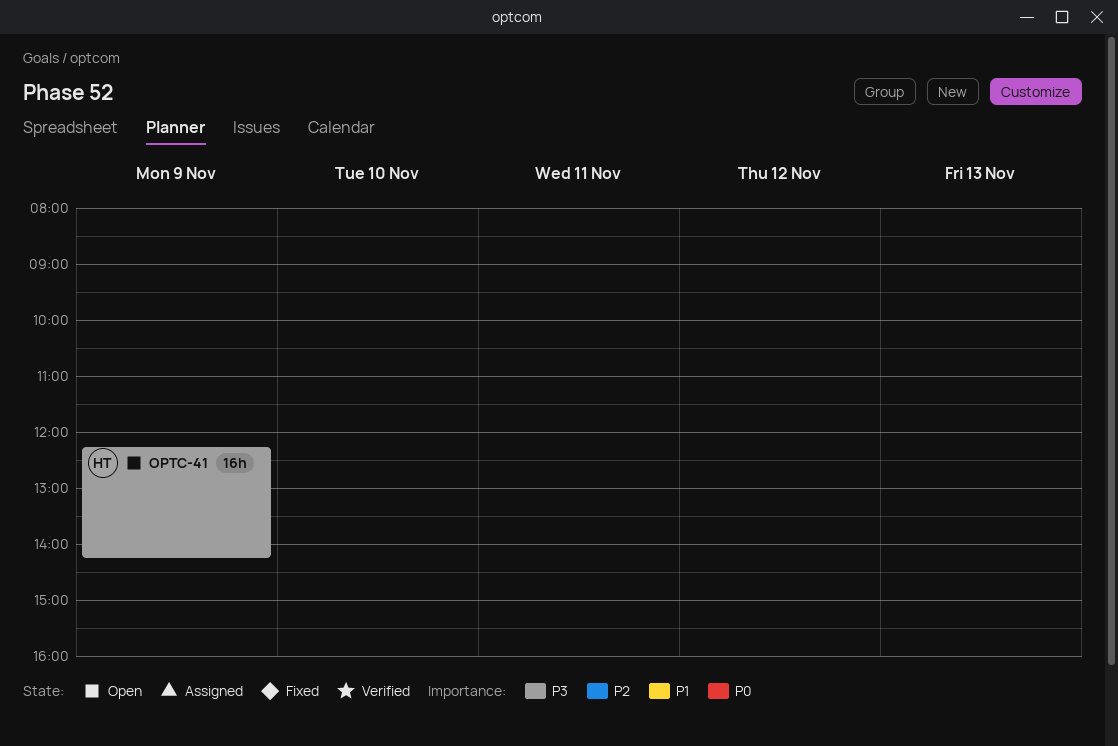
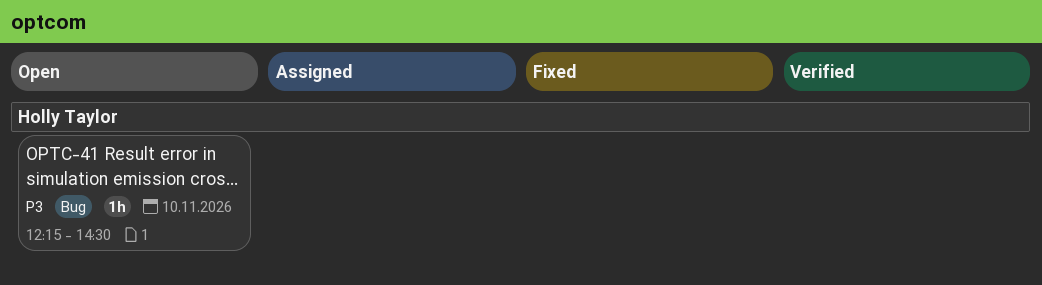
OPTC-41, estimate: 16h -> 1h
OPTC-41, day: Nov 9 -> Nov 10
OPTC-41, ends: 14:15 -> 14:30

